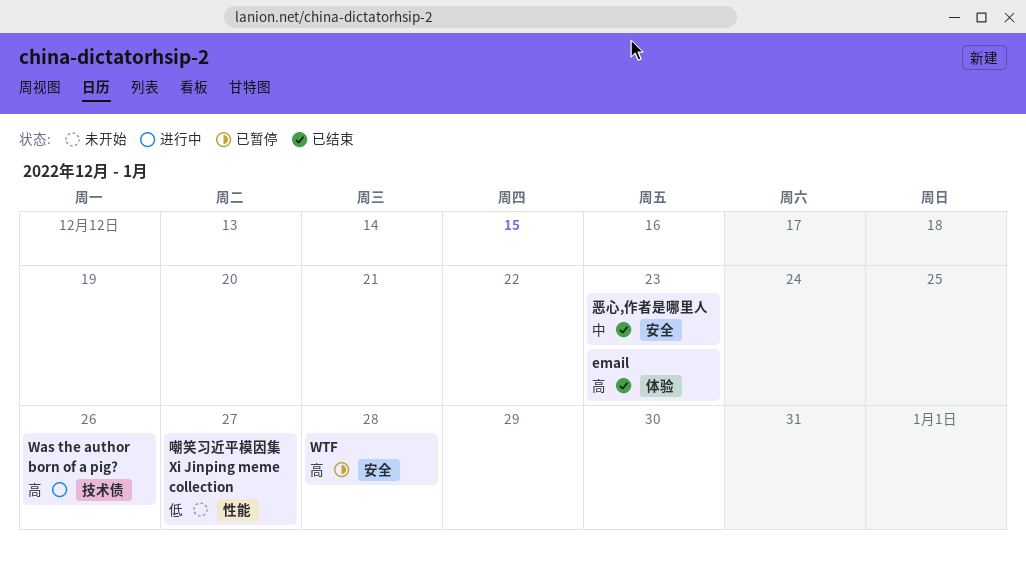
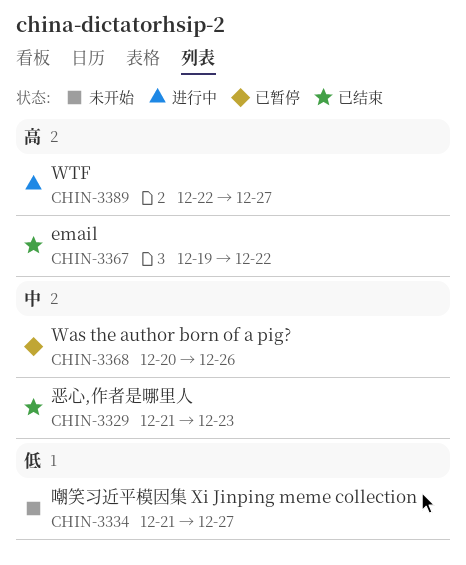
email, due: Dec 23 -> Dec 22
Was the author born of a pig?, status: 进行中 -> 已暂停
Was the author born of a pig?, priority: 高 -> 中
WTF, status: 已暂停 -> 进行中
WTF, due: Dec 28 -> Dec 27

